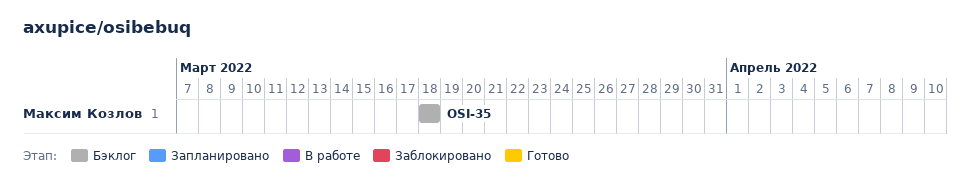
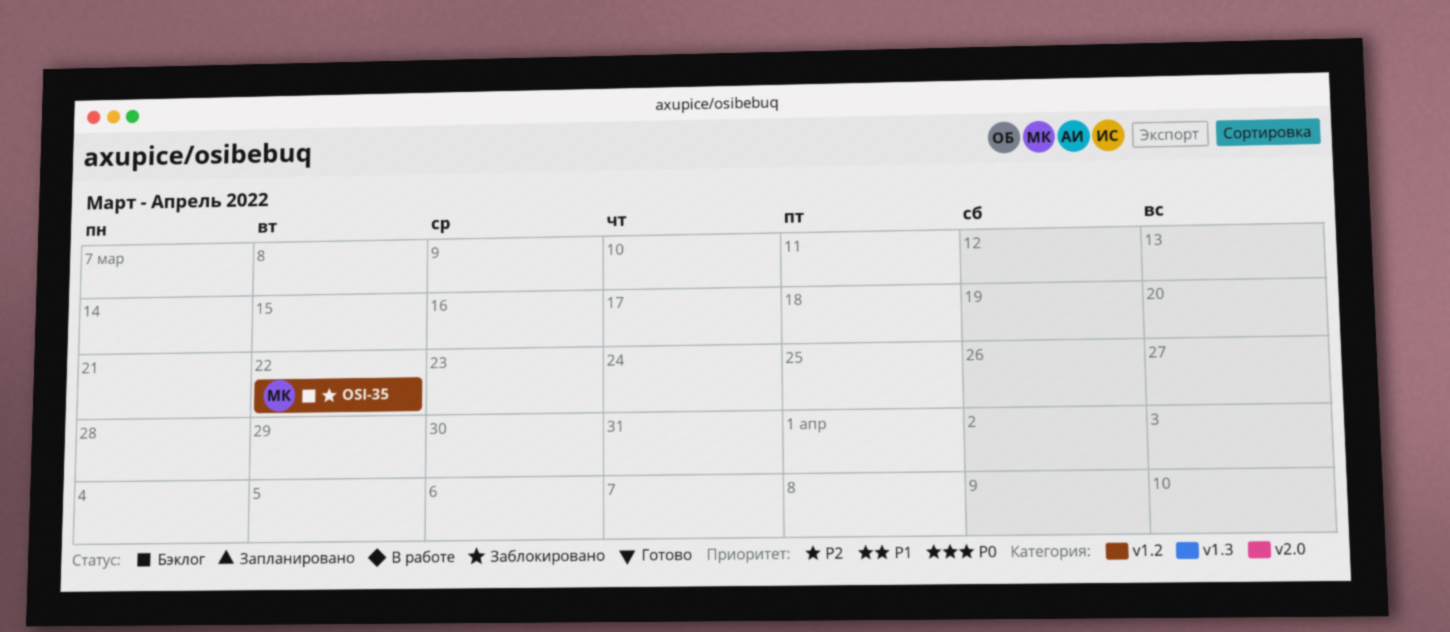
OSI-35, start: Mar 18 -> Mar 22
OSI-35, due: Mar 18 -> Mar 22

